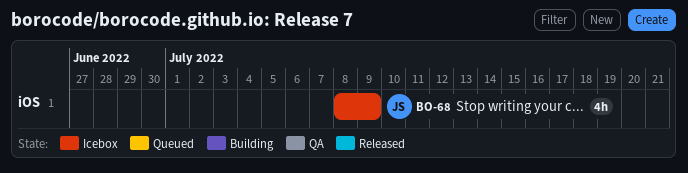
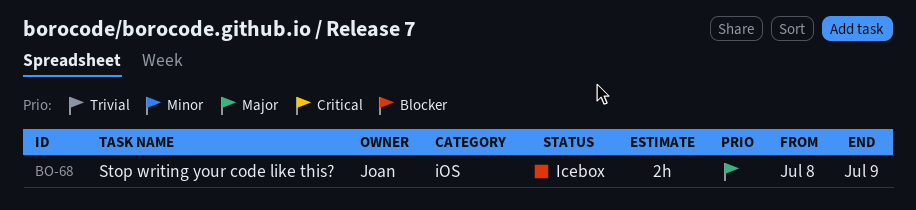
BO-68, estimate: 4h -> 2h

